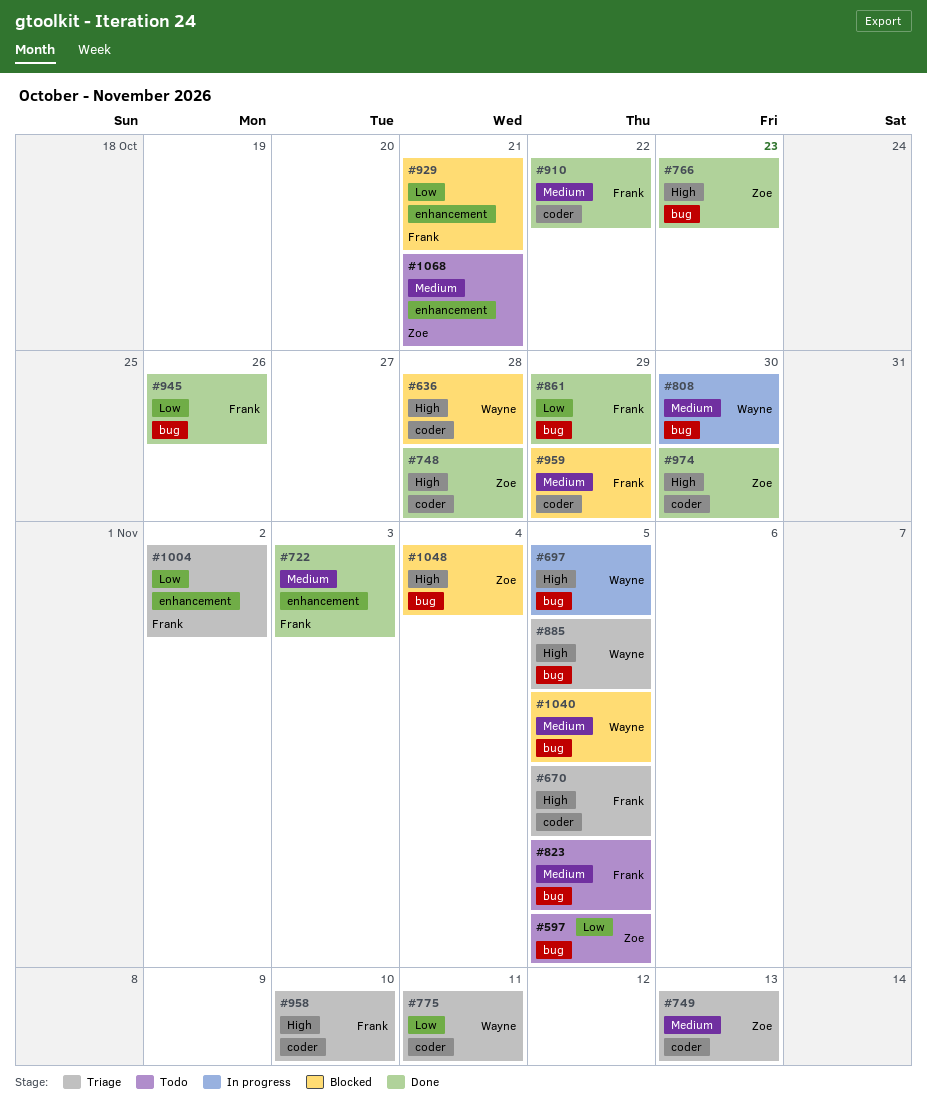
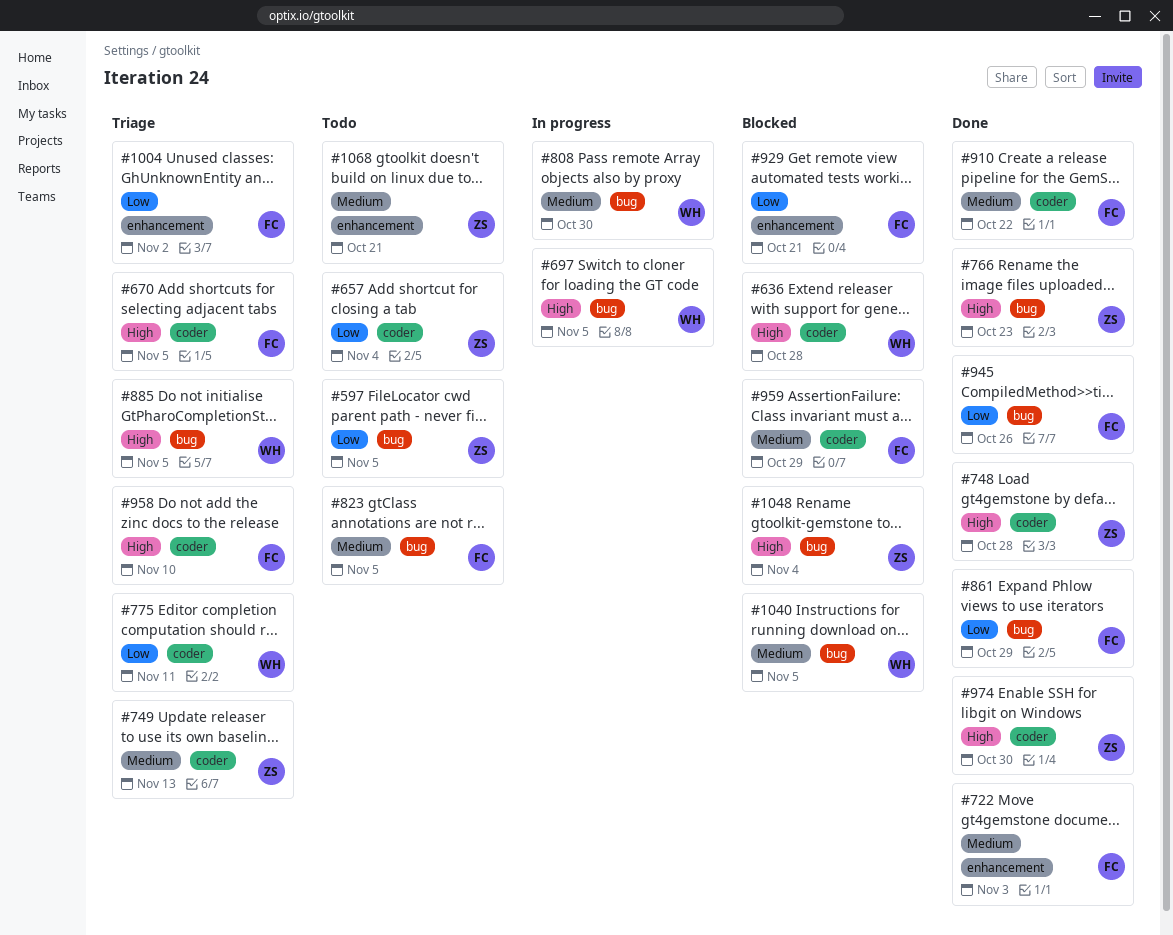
#657: none -> present

